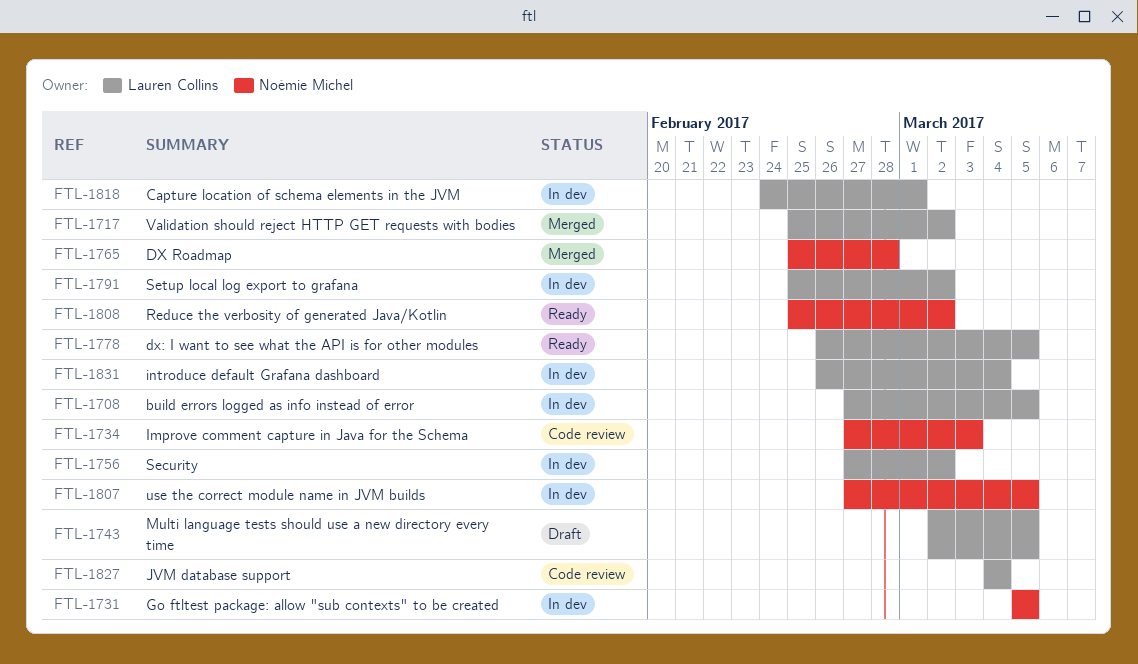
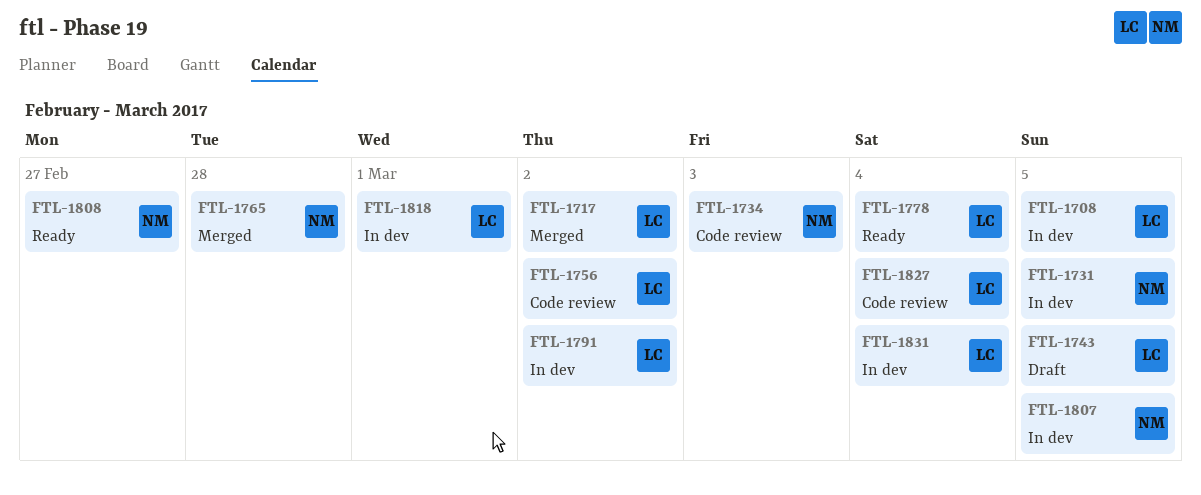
FTL-1756, status: In dev -> Code review
FTL-1778, due: Mar 5 -> Mar 4
FTL-1808, due: Mar 2 -> Feb 27

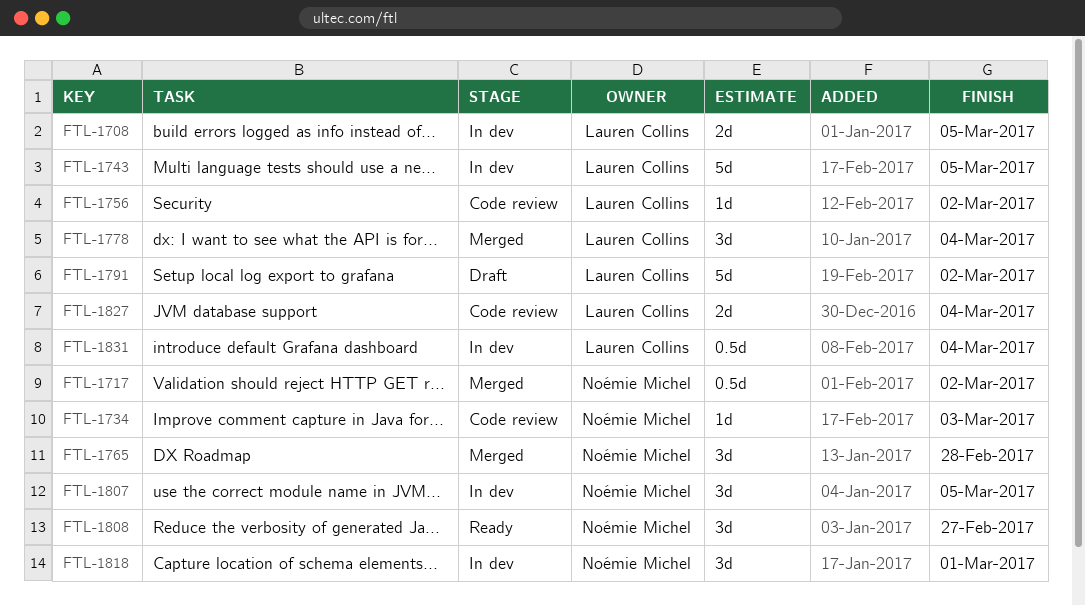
FTL-1717, owner: Lauren Collins -> Noémie Michel
FTL-1731: present -> none
FTL-1743, status: Draft -> In dev
FTL-1778, status: Ready -> Merged
FTL-1791, status: In dev -> Draft
FTL-1818, owner: Lauren Collins -> Noémie Michel

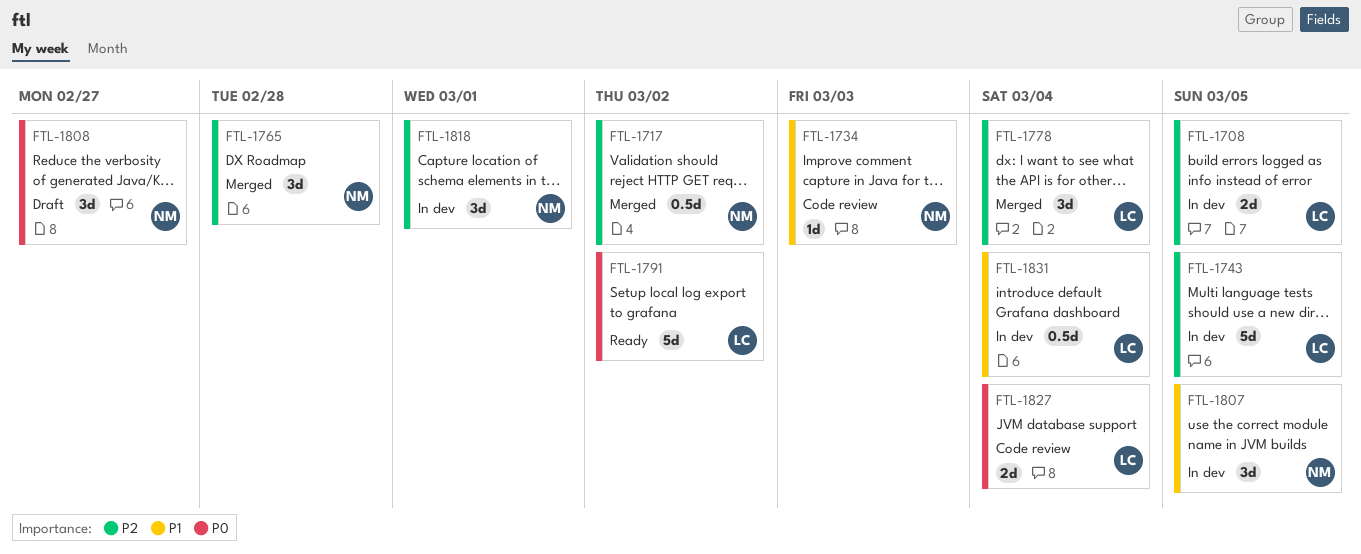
FTL-1756: present -> none
FTL-1791, status: Draft -> Ready
FTL-1808, status: Ready -> Draft

